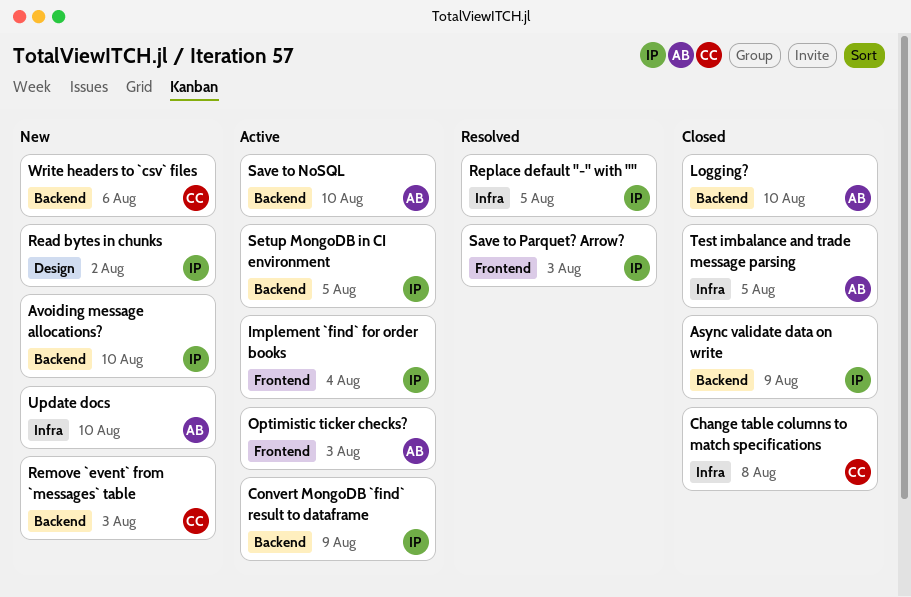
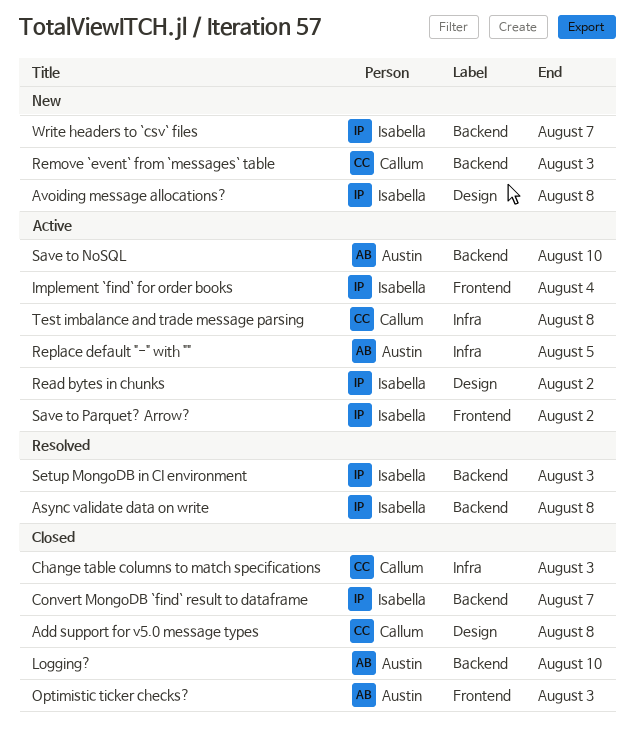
Add support for v5.0 message types: none -> present
Async validate data on write, status: Closed -> Resolved
Async validate data on write, due: Aug 9 -> Aug 8
Avoiding message allocations?, label: Backend -> Design
Avoiding message allocations?, due: Aug 10 -> Aug 8
Change table columns to match specifications, due: Aug 8 -> Aug 3
Convert MongoDB `find` result to dataframe, status: Active -> Closed
Convert MongoDB `find` result to dataframe, due: Aug 9 -> Aug 7
Optimistic ticker checks?, status: Active -> Closed
Read bytes in chunks, status: New -> Active
Replace default "-" with "", status: Resolved -> Active
Replace default "-" with "", owner: Isabella -> Austin
Save to Parquet? Arrow?, status: Resolved -> Active
Save to Parquet? Arrow?, due: Aug 3 -> Aug 2
Setup MongoDB in CI environment, status: Active -> Resolved
Setup MongoDB in CI environment, due: Aug 5 -> Aug 3
Test imbalance and trade message parsing, status: Closed -> Active
Test imbalance and trade message parsing, owner: Austin -> Callum
Test imbalance and trade message parsing, due: Aug 5 -> Aug 8
Update docs: present -> none
Write headers to `csv` files, owner: Callum -> Isabella
Write headers to `csv` files, due: Aug 6 -> Aug 7

